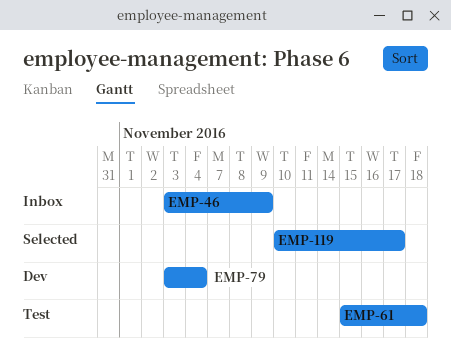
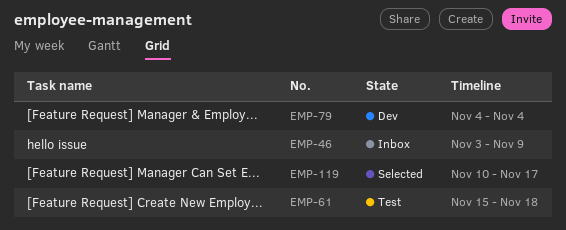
EMP-79, start: Nov 3 -> Nov 4

